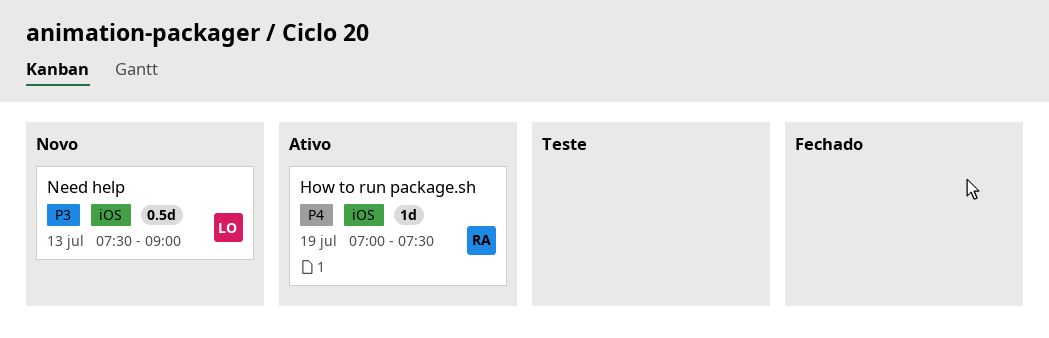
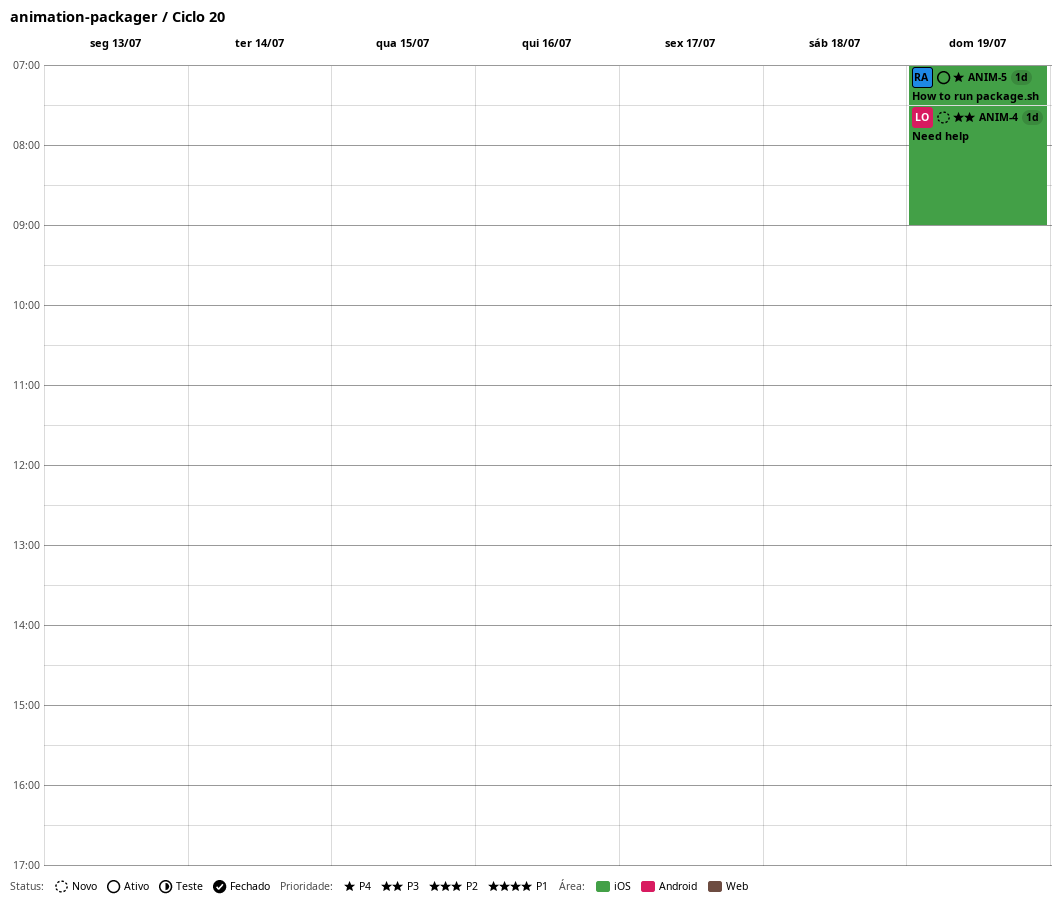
Need help, estimate: 0.5d -> 1d
Need help, day: Jul 13 -> Jul 19

